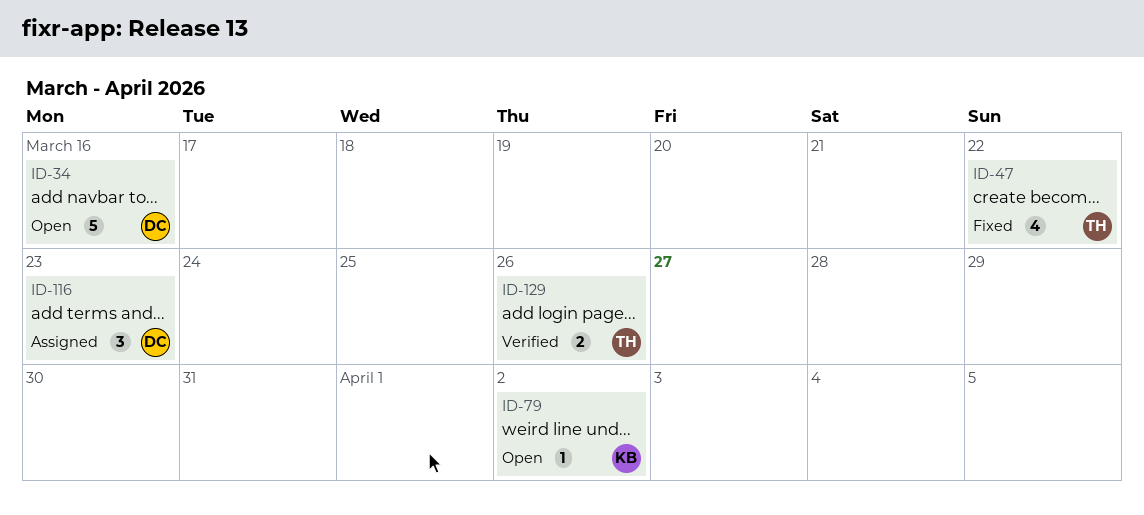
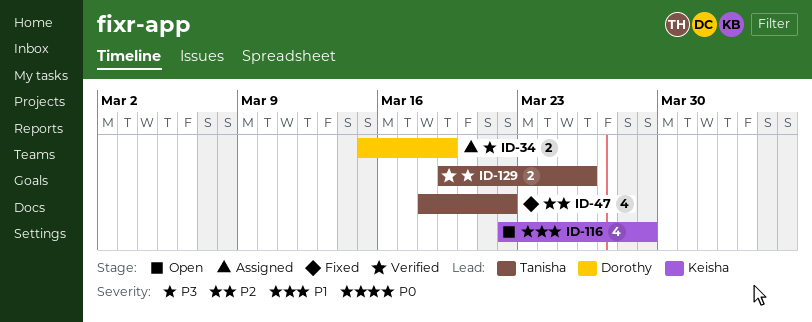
ID-34, status: Open -> Assigned
ID-34, estimate: 5 -> 2
ID-34, due: Mar 16 -> Mar 19
ID-79: present -> none
ID-116, status: Assigned -> Open
ID-116, owner: Dorothy -> Keisha
ID-116, estimate: 3 -> 4
ID-116, due: Mar 23 -> Mar 29

